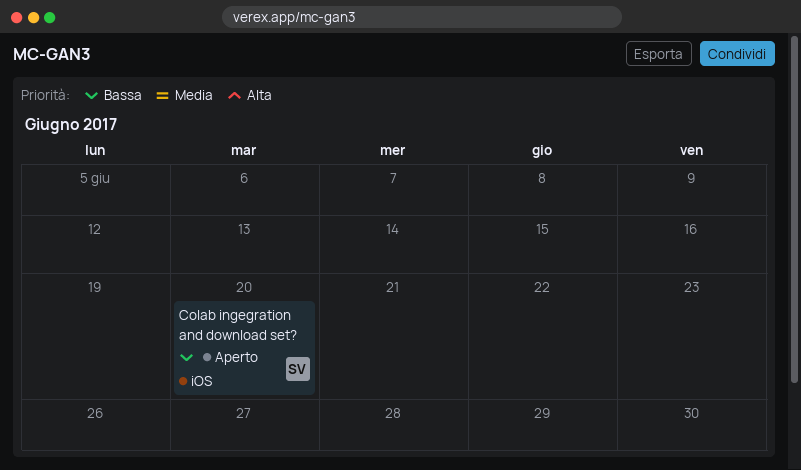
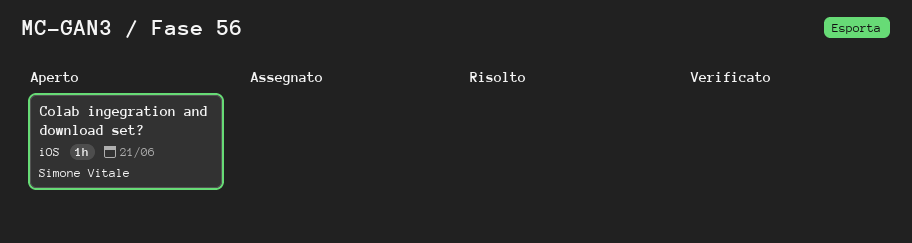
Colab ingegration and download set?, due: Jun 20 -> Jun 21

